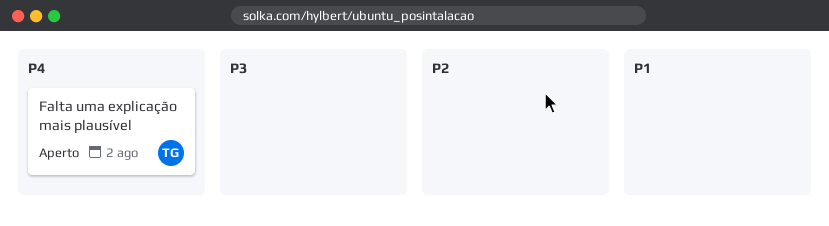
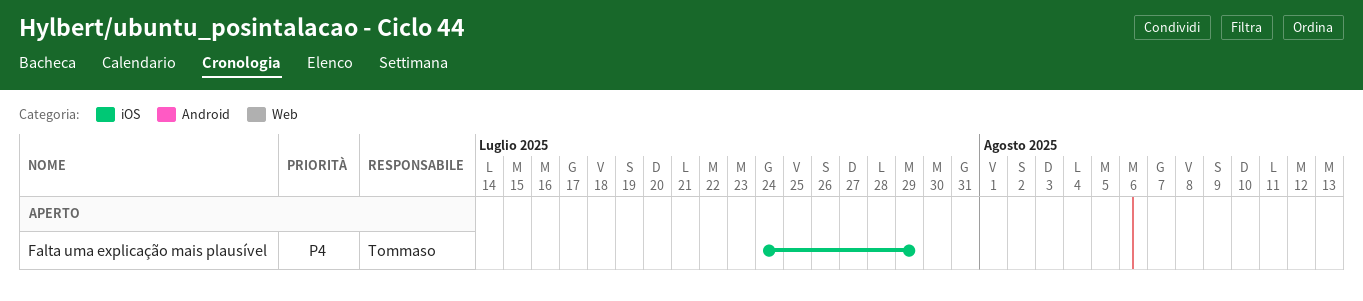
Falta uma explicação mais plausível, due: Aug 2 -> Jul 29

